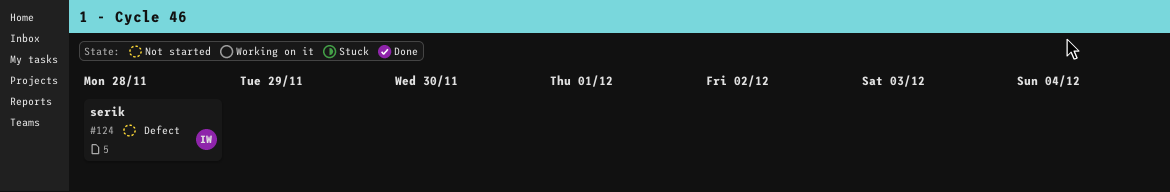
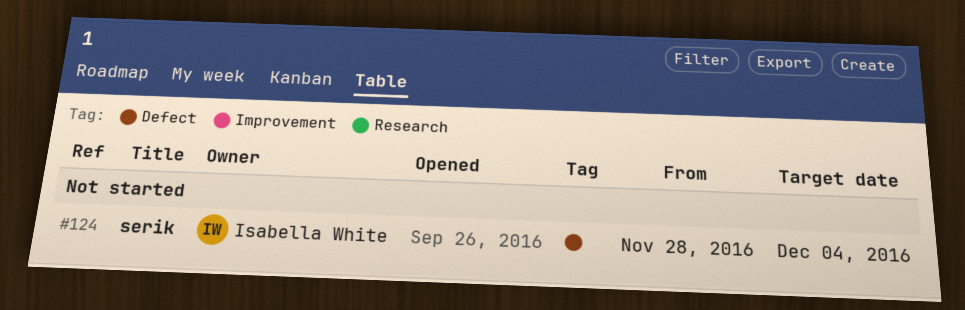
#124, due: Nov 28 -> Dec 4

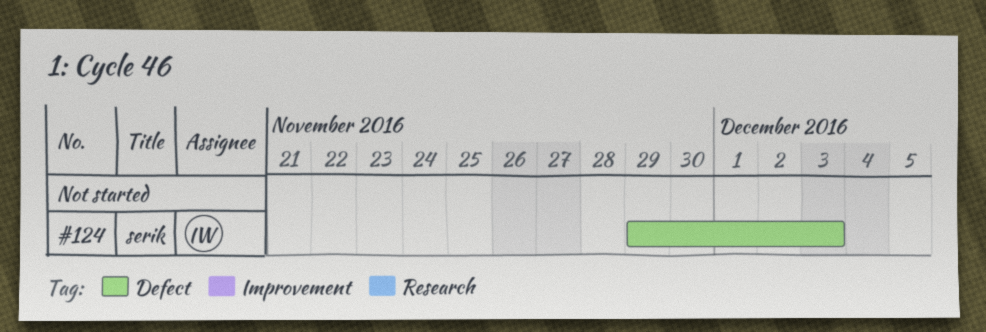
#124, start: Nov 28 -> Nov 29
#124, due: Dec 4 -> Dec 3

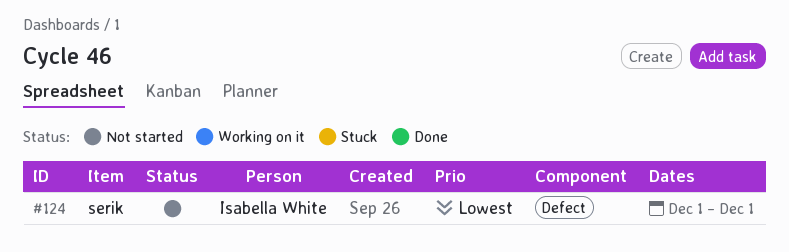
#124, start: Nov 29 -> Dec 1
#124, due: Dec 3 -> Dec 1

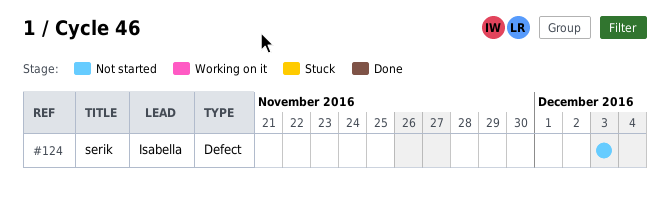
#124, start: Dec 1 -> Dec 3
#124, due: Dec 1 -> Dec 3

